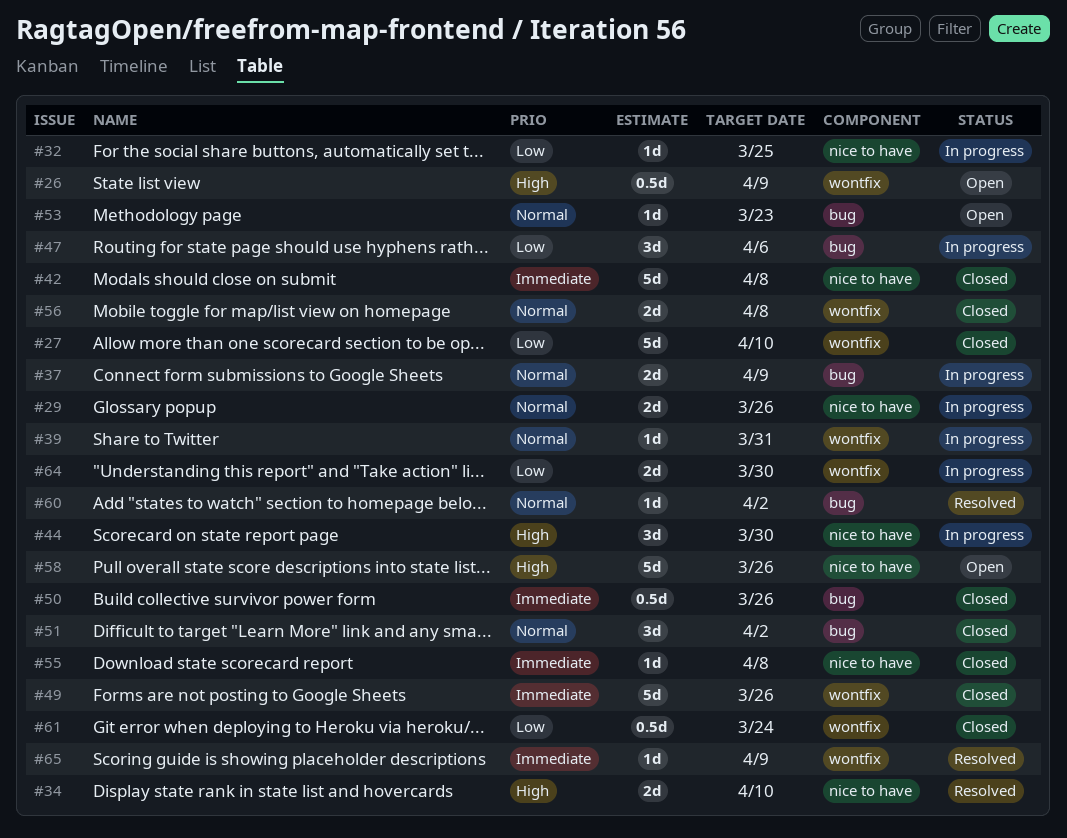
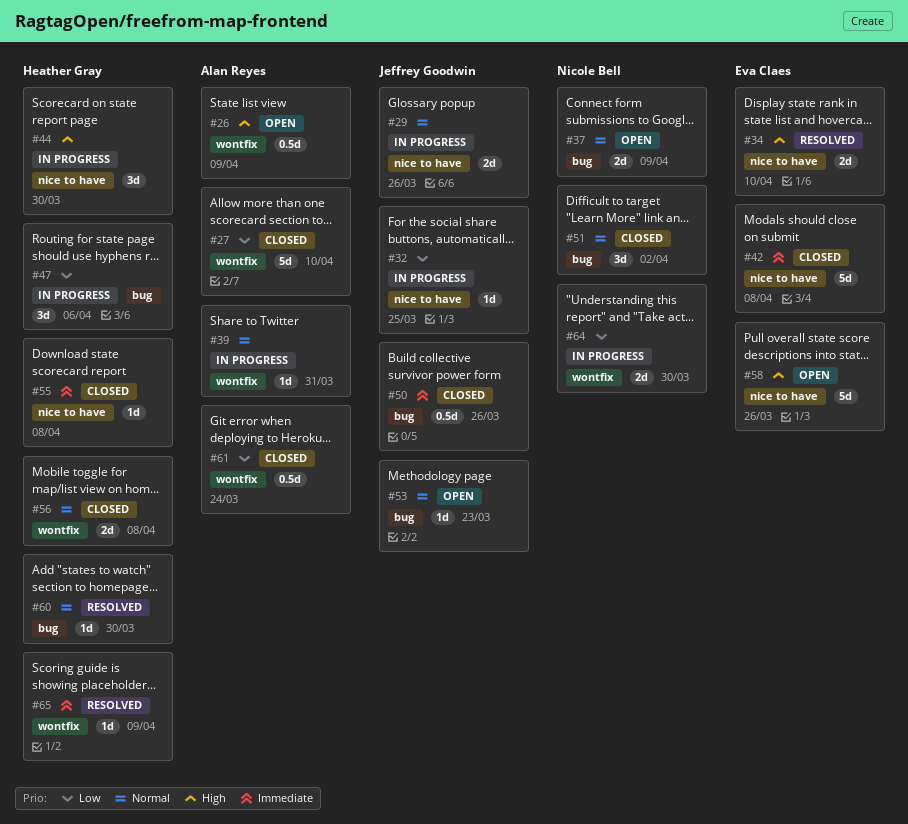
#37, status: In progress -> Open
#49: present -> none
#60, due: Apr 2 -> Mar 30

